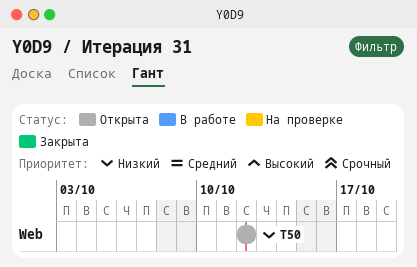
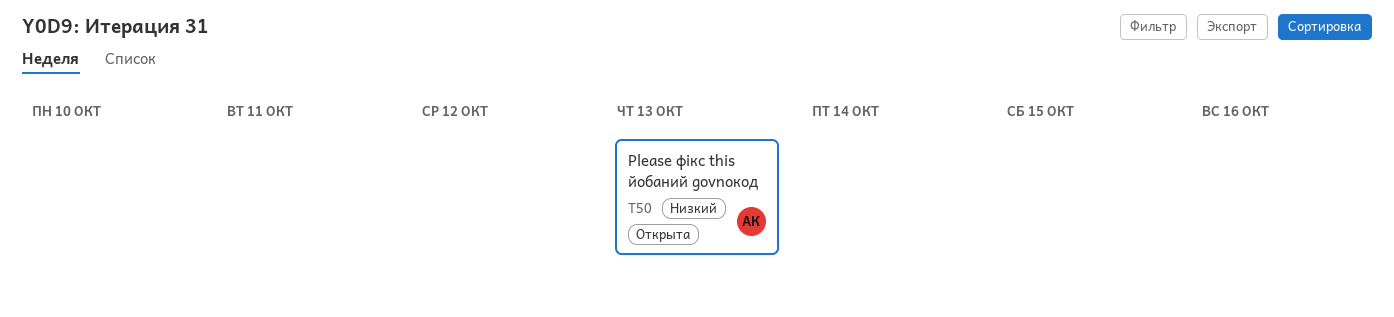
T50, due: Oct 12 -> Oct 13

